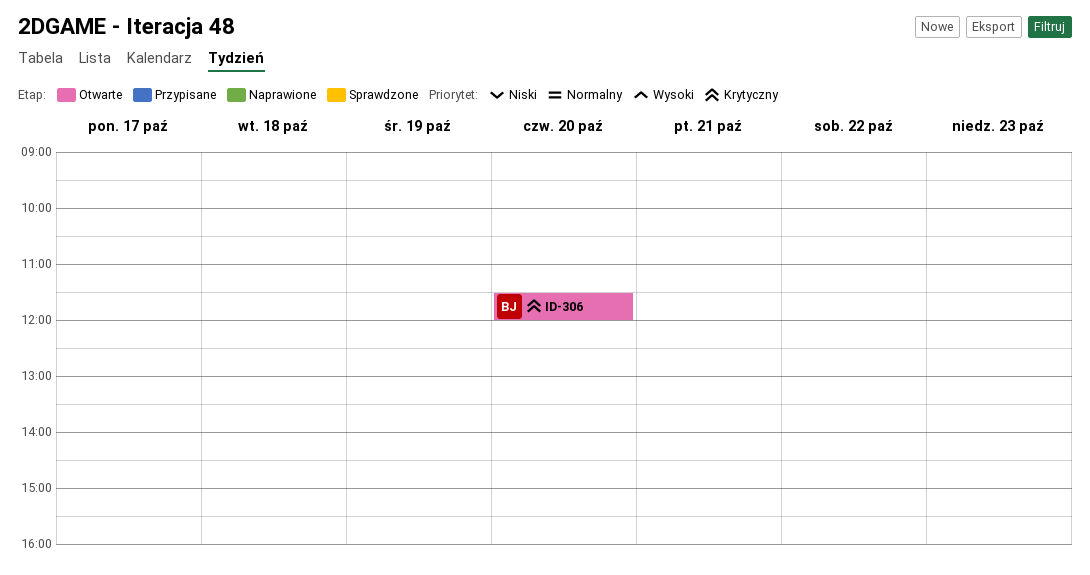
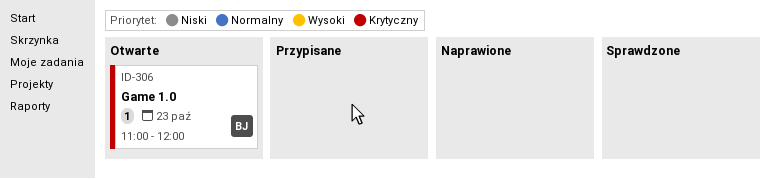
ID-306, day: Oct 20 -> Oct 23
ID-306, begins: 11:30 -> 11:00

